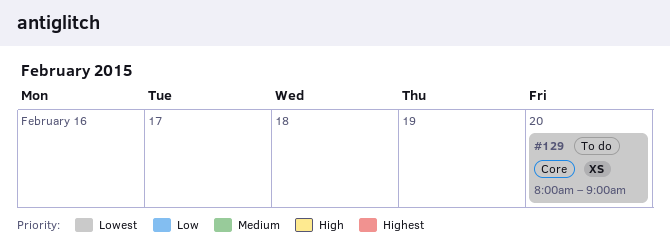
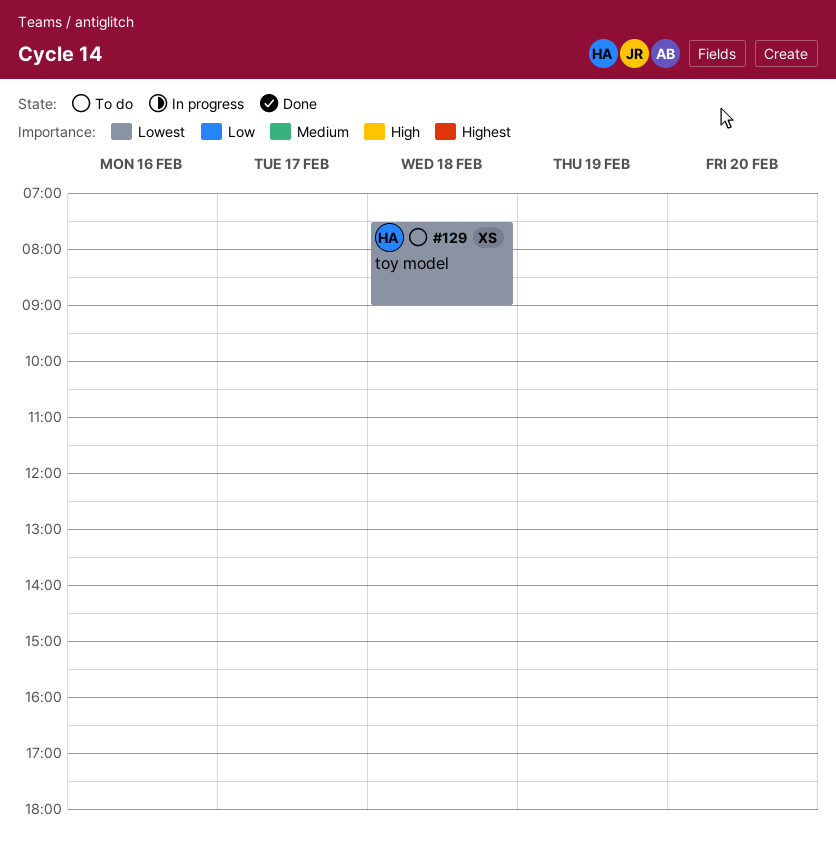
#129, day: Feb 20 -> Feb 18
#129, begins: 08:00 -> 07:30

